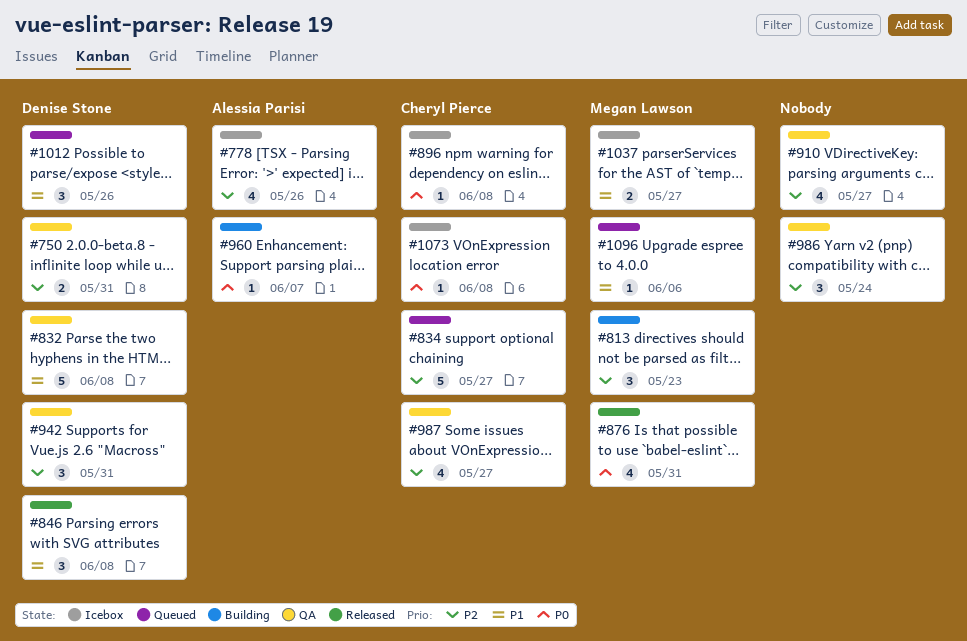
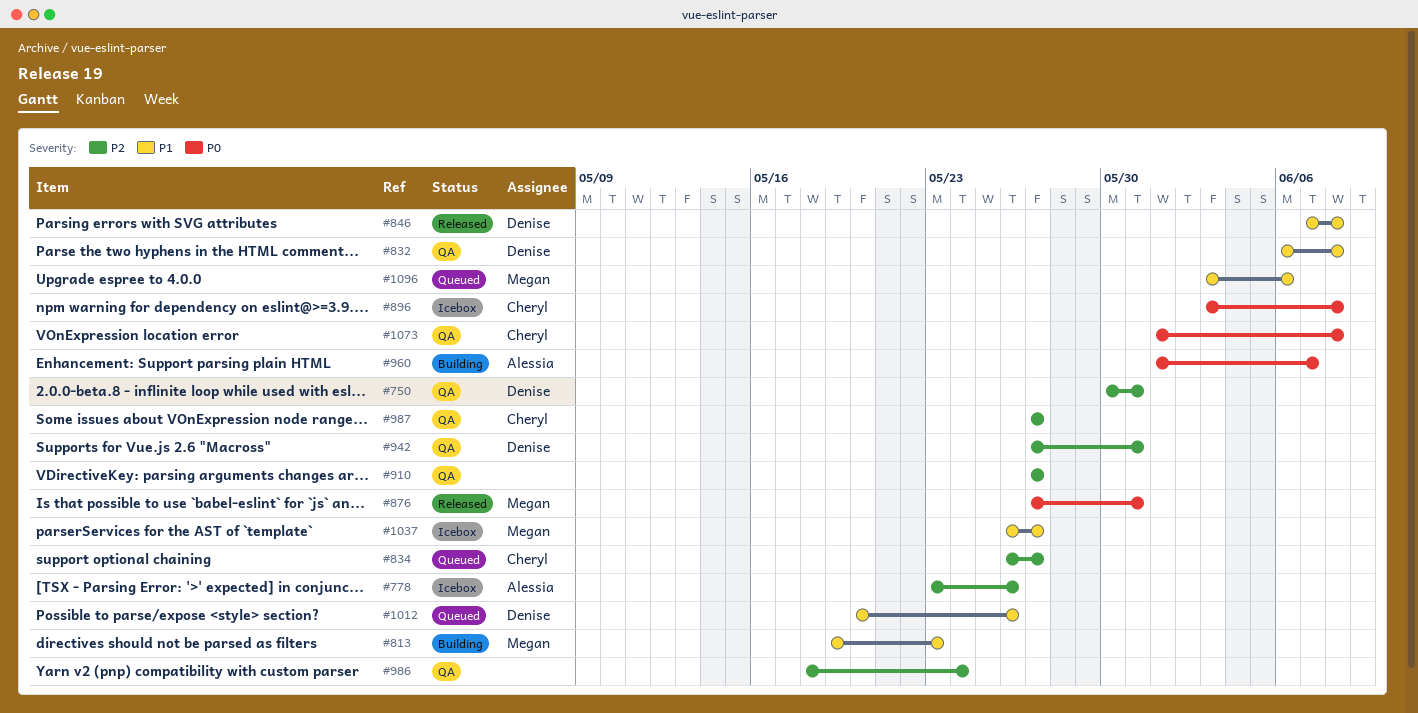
#813, priority: P2 -> P1
#1073, status: Icebox -> QA

